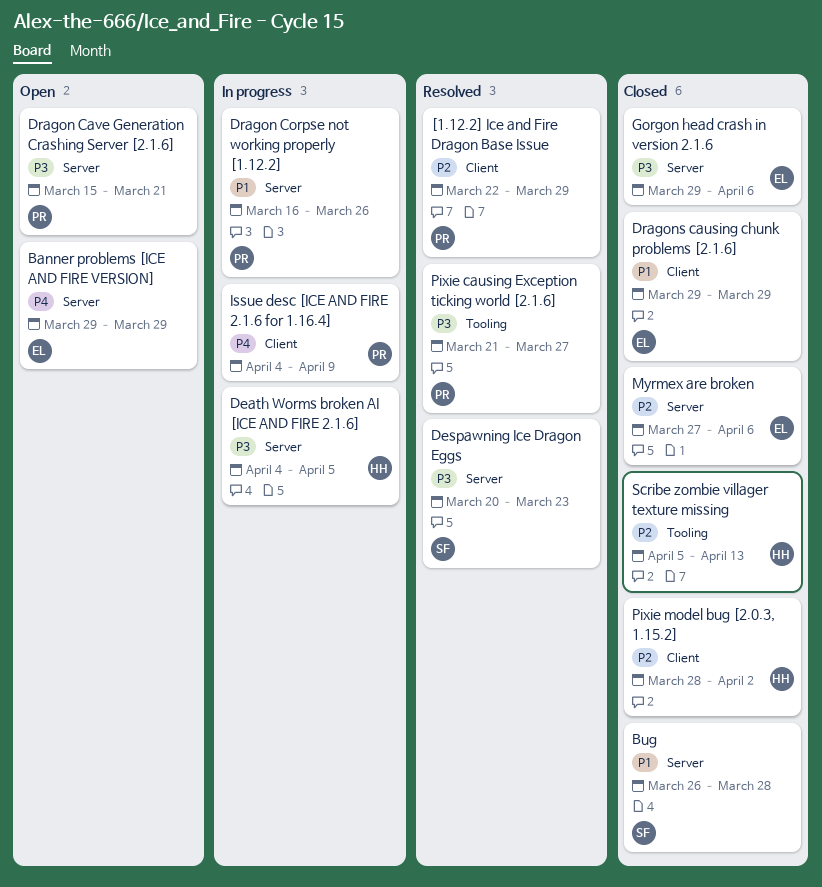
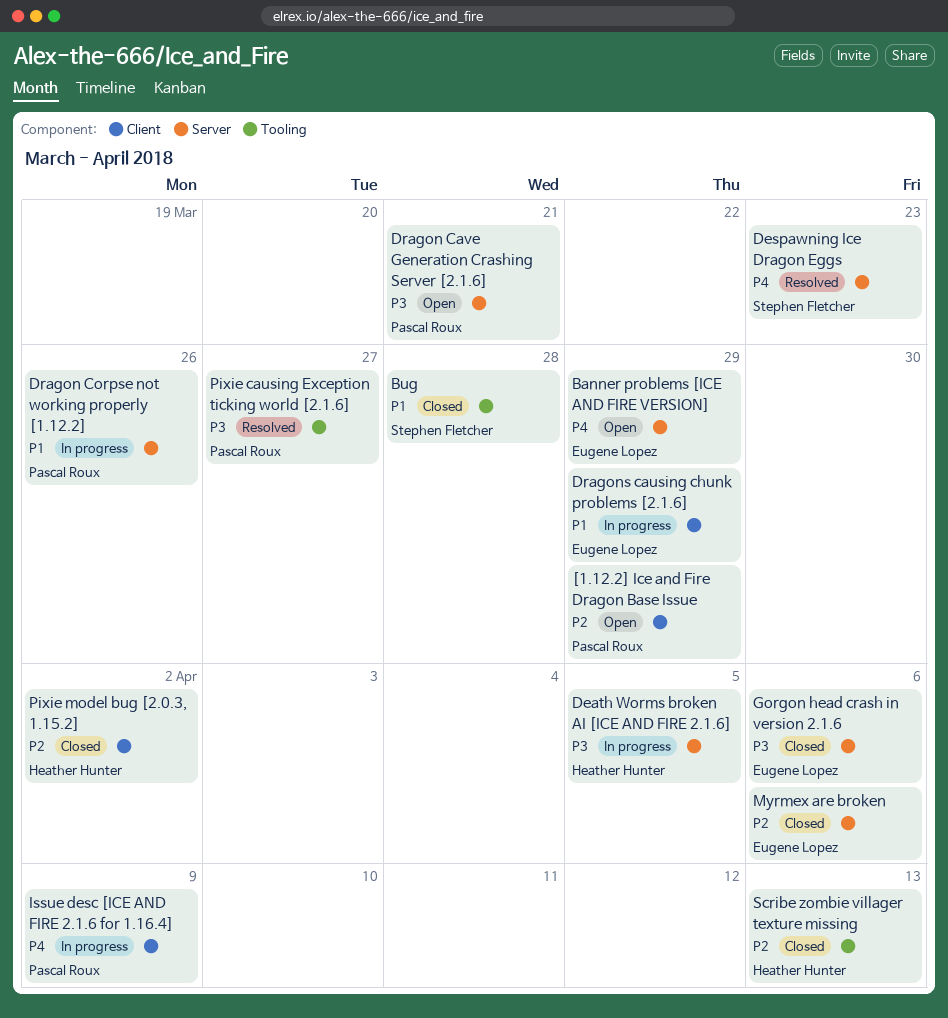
[1.12.2] Ice and Fire Dragon Base Issue, status: Resolved -> Open
Bug, label: Server -> Tooling
Despawning Ice Dragon Eggs, priority: P3 -> P4
Dragons causing chunk problems [2.1.6], status: Closed -> In progress

